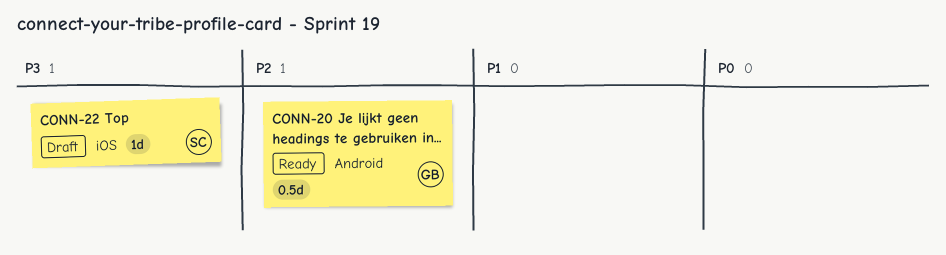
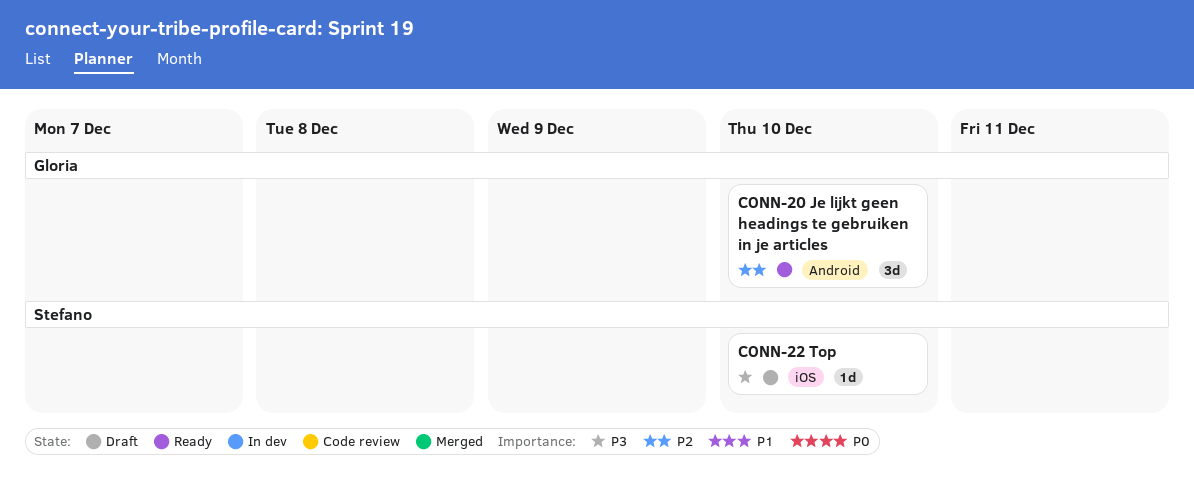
CONN-20, estimate: 0.5d -> 3d

